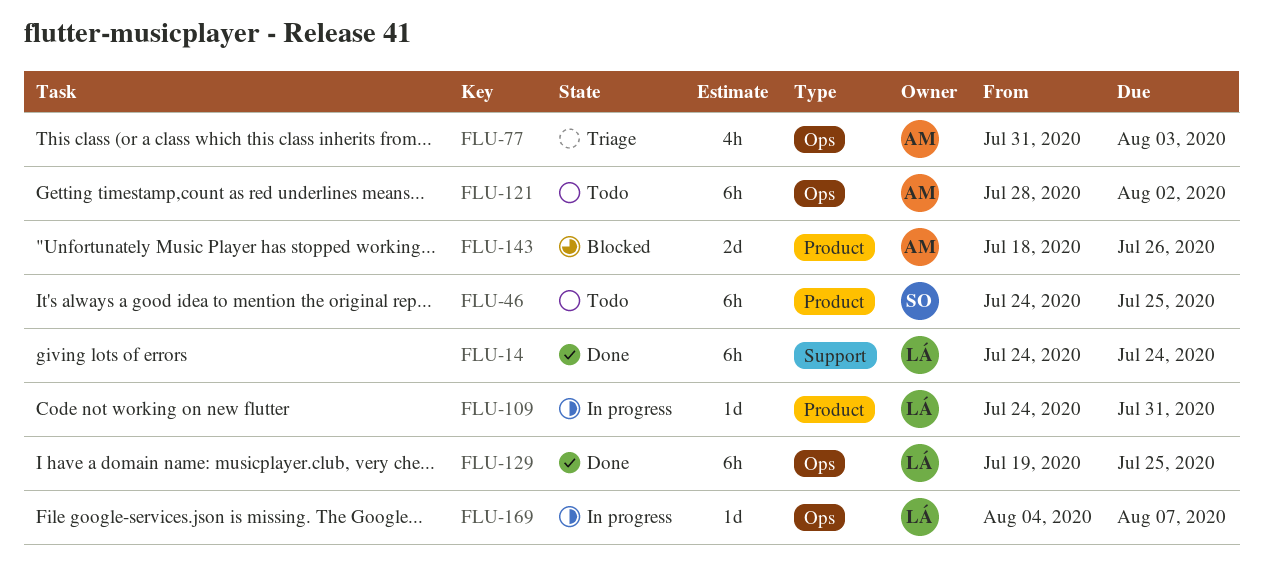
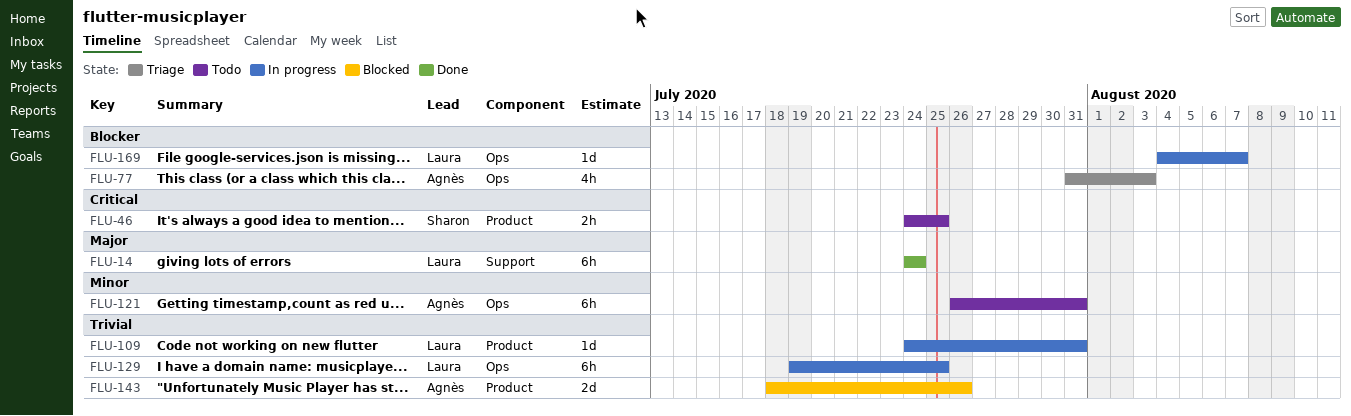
FLU-46, estimate: 6h -> 2h
FLU-121, start: Jul 28 -> Jul 26
FLU-121, due: Aug 2 -> Jul 31
FLU-129, status: Done -> In progress

